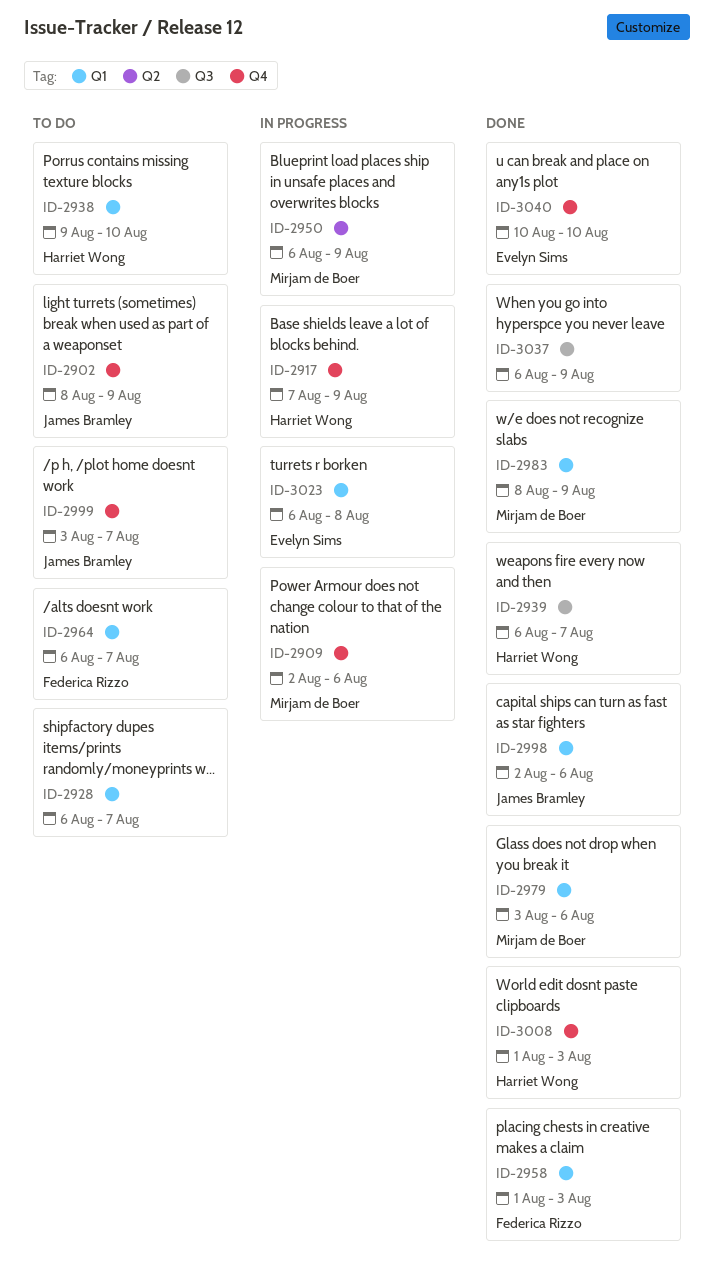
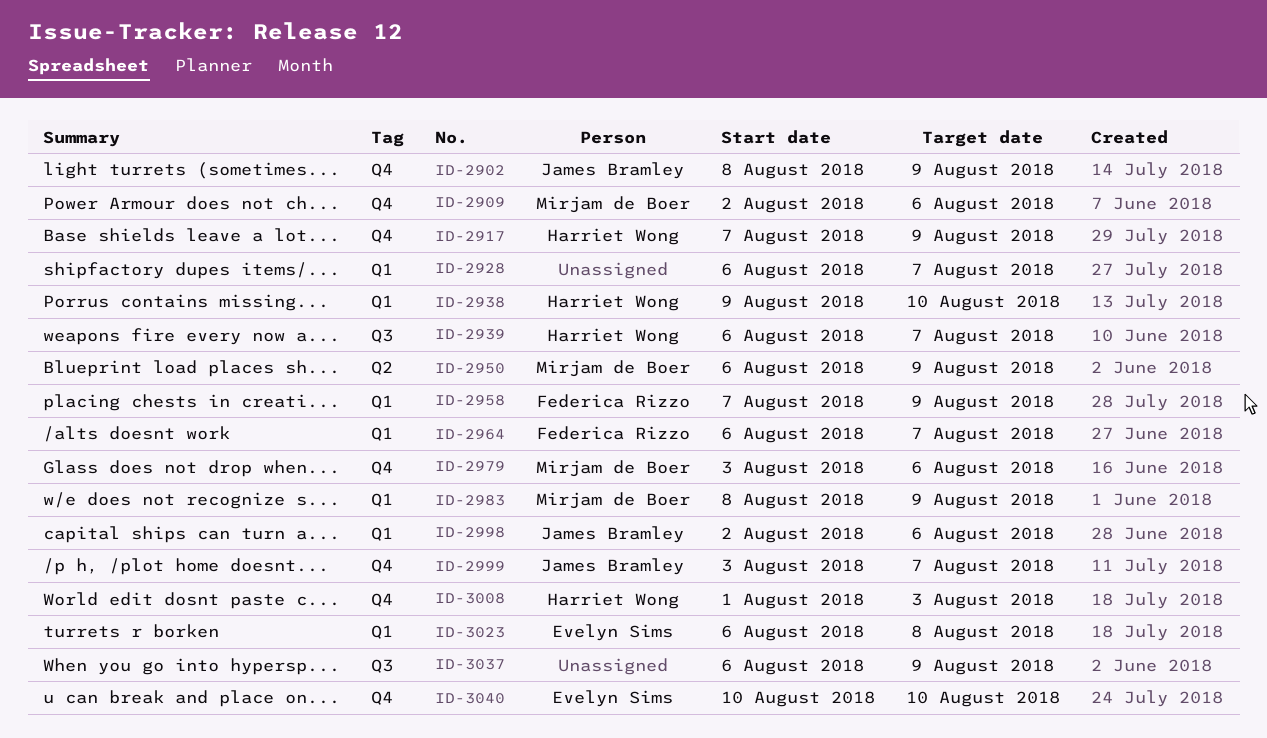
ID-2958, start: Aug 1 -> Aug 7
ID-2958, due: Aug 3 -> Aug 9
ID-2979, label: Q1 -> Q4

